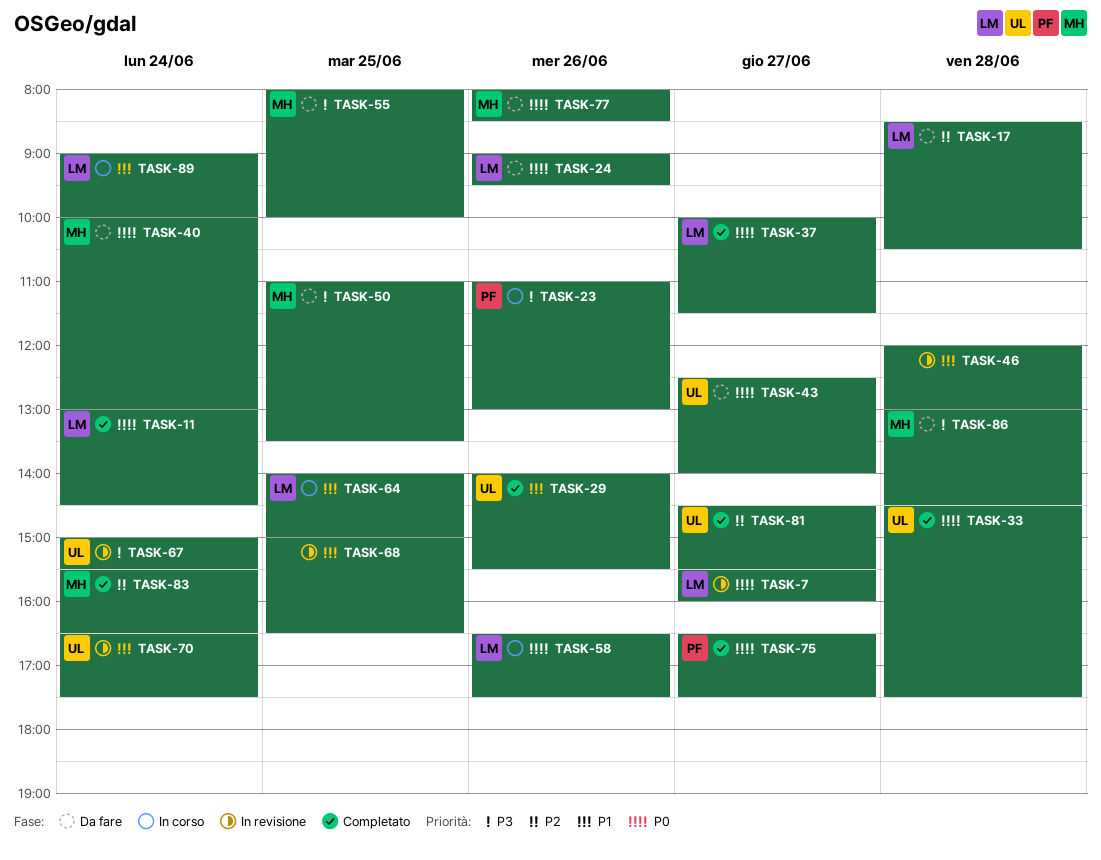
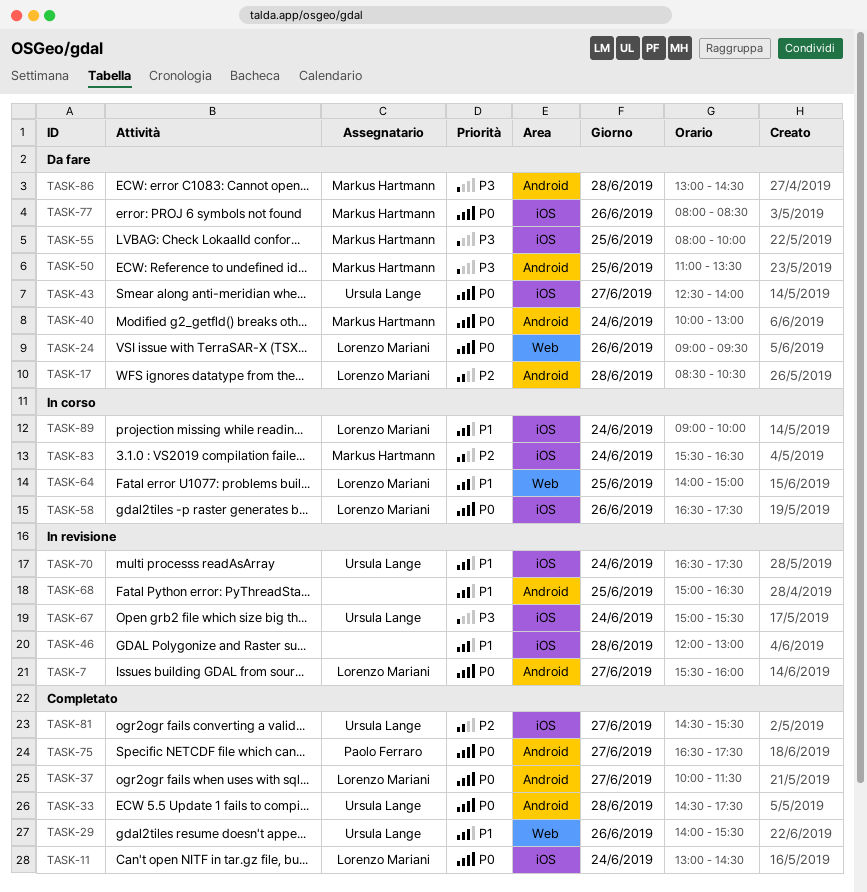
TASK-23: present -> none
TASK-83, status: Completato -> In corso

